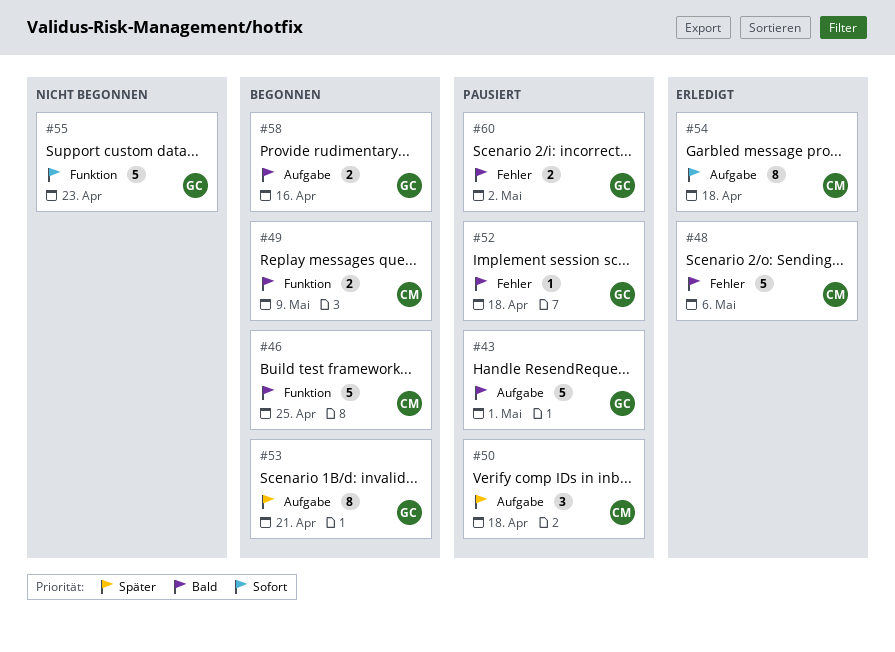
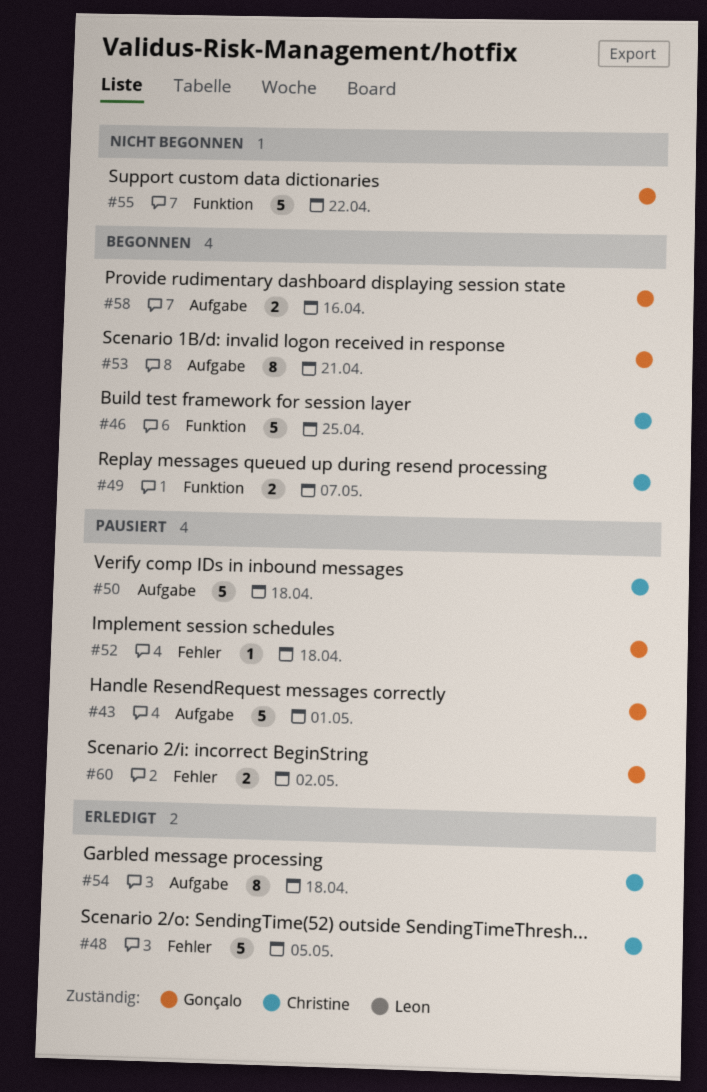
#48, due: May 6 -> May 5
#49, due: May 9 -> May 7
#50, estimate: 3 -> 5
#55, due: Apr 23 -> Apr 22

